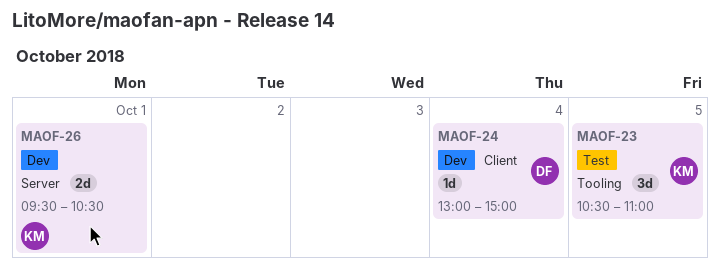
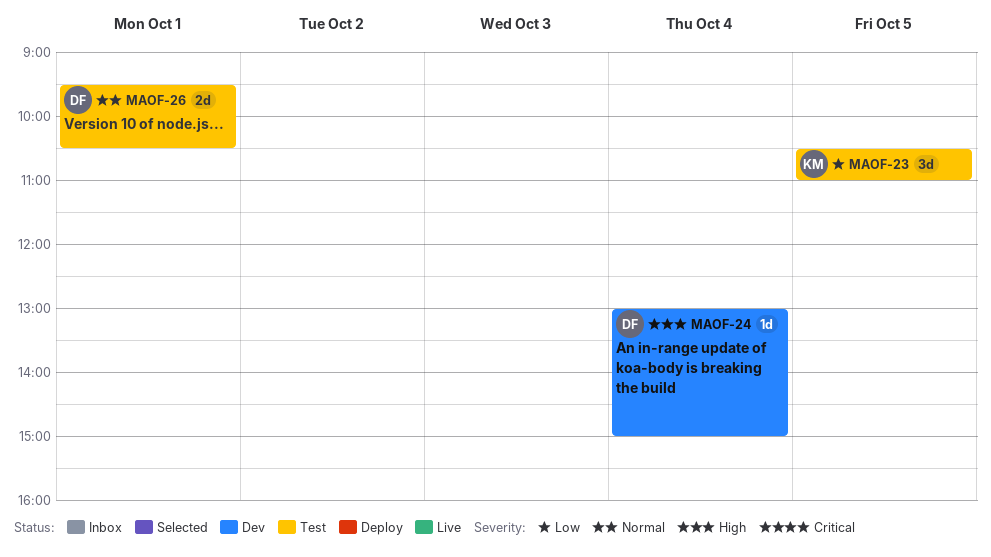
MAOF-26, status: Dev -> Test
MAOF-26, owner: KM -> DF

